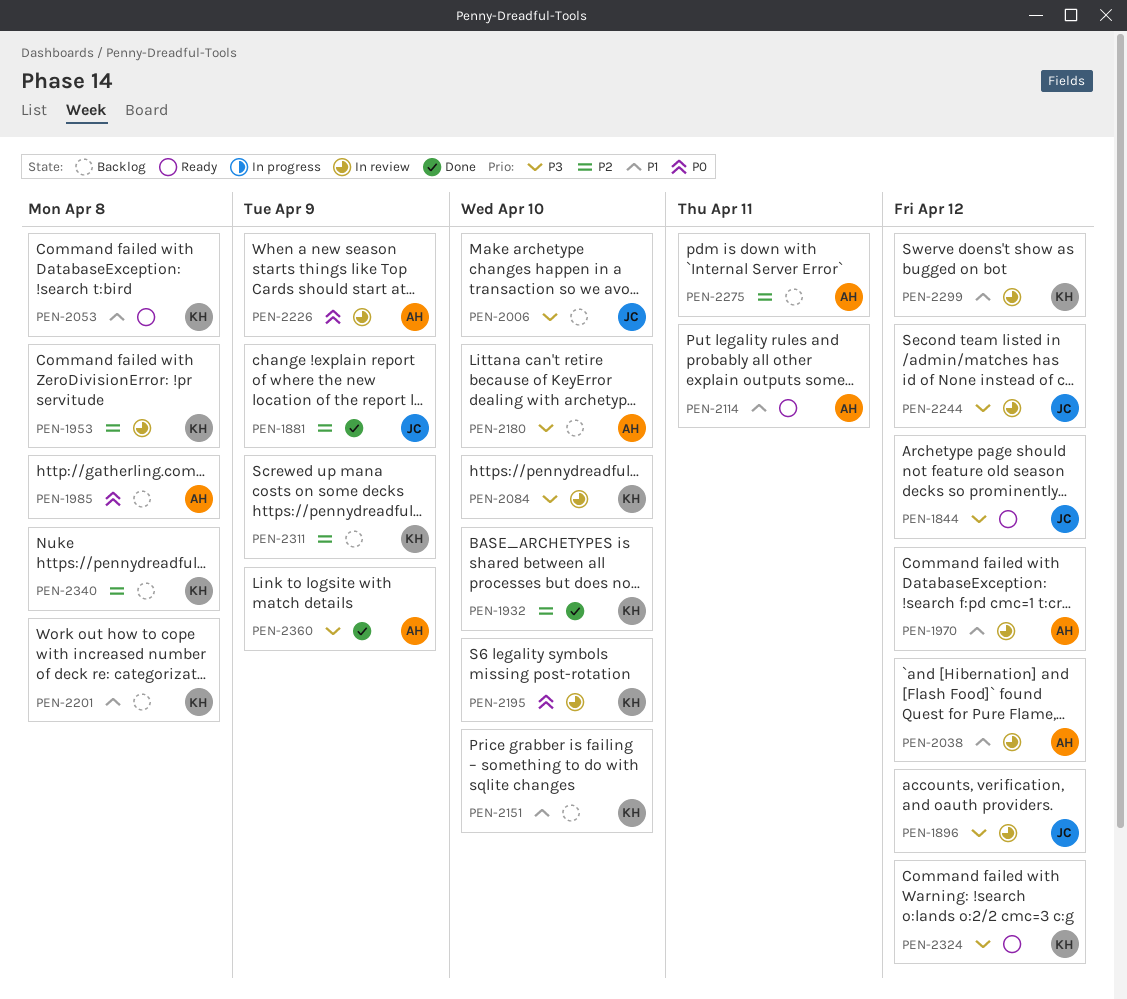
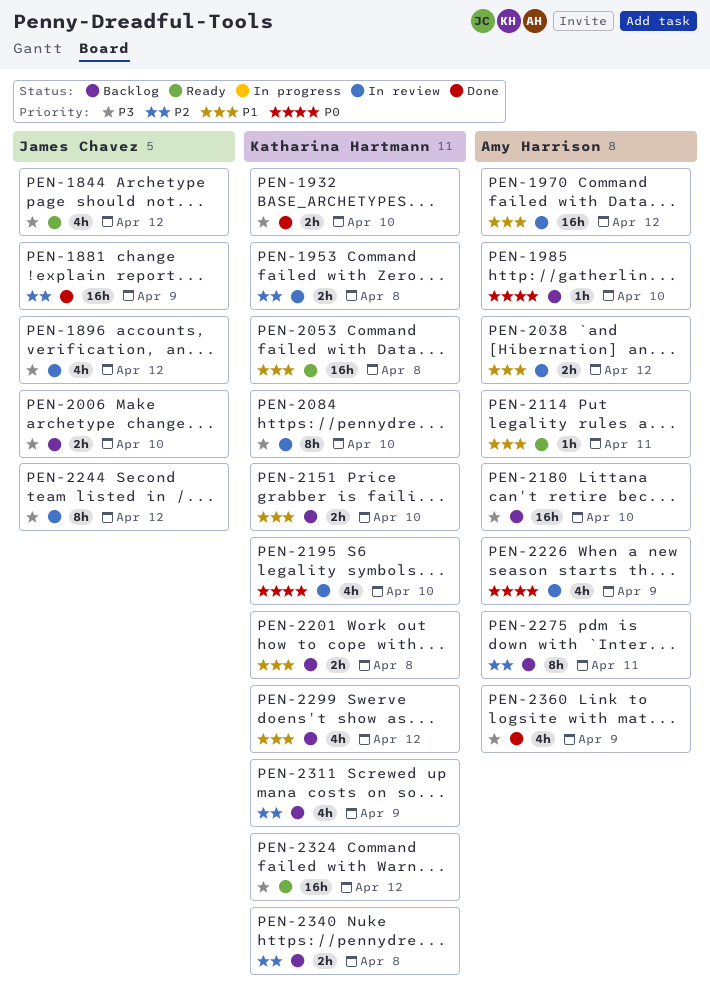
PEN-1932, priority: P2 -> P3
PEN-1985, due: Apr 8 -> Apr 10
PEN-2299, status: In review -> Backlog

